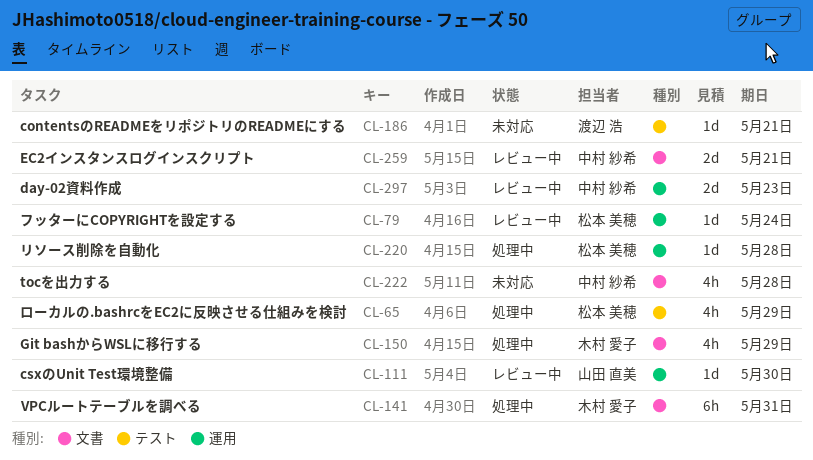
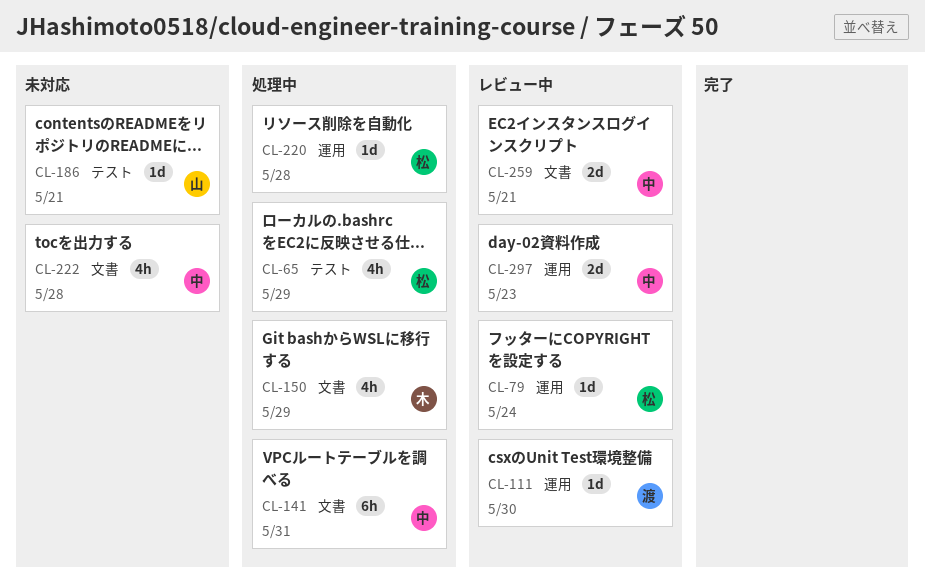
CL-111, owner: 山田 直美 -> 渡辺 浩
CL-141, owner: 木村 愛子 -> 中村 紗希
CL-186, owner: 渡辺 浩 -> 山田 直美

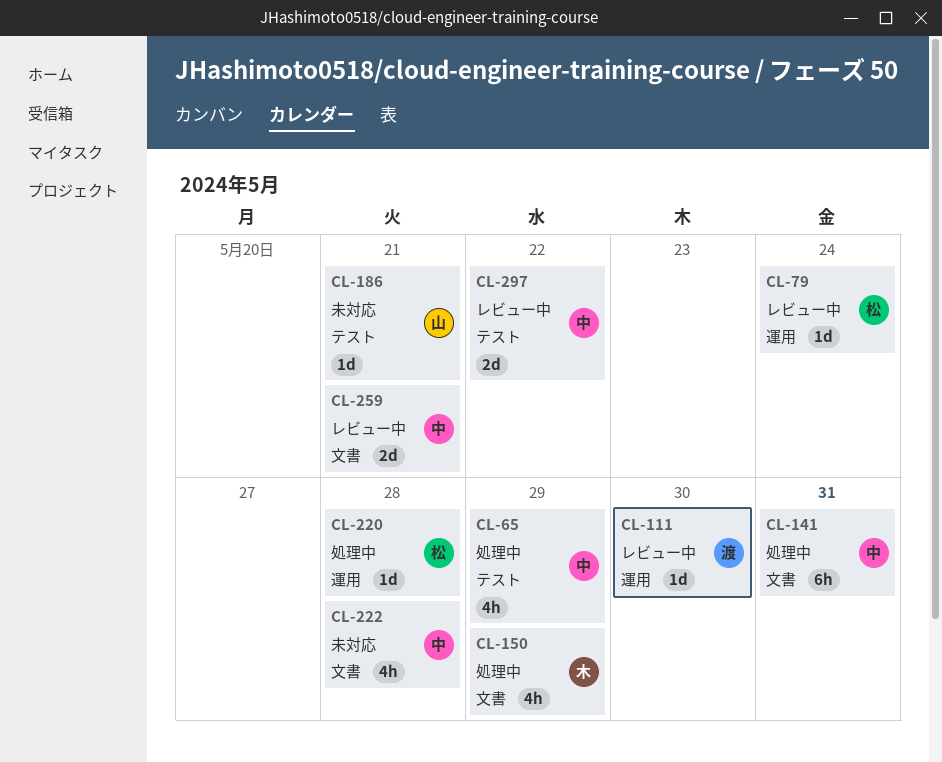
CL-65, owner: 松 -> 中
CL-297, label: 運用 -> テスト
CL-297, due: May 23 -> May 22

